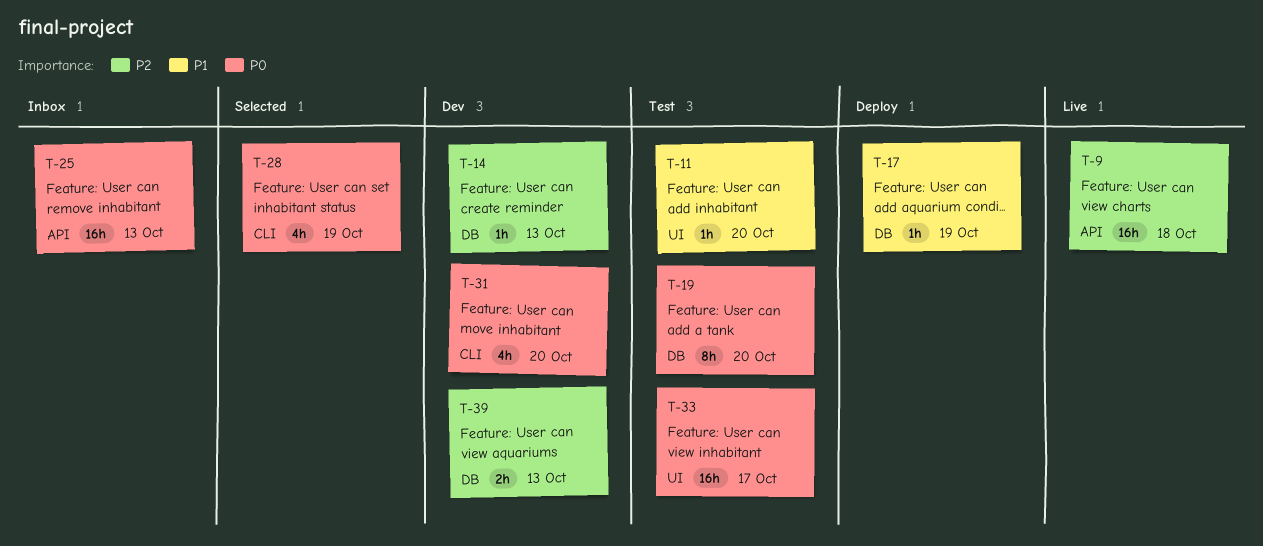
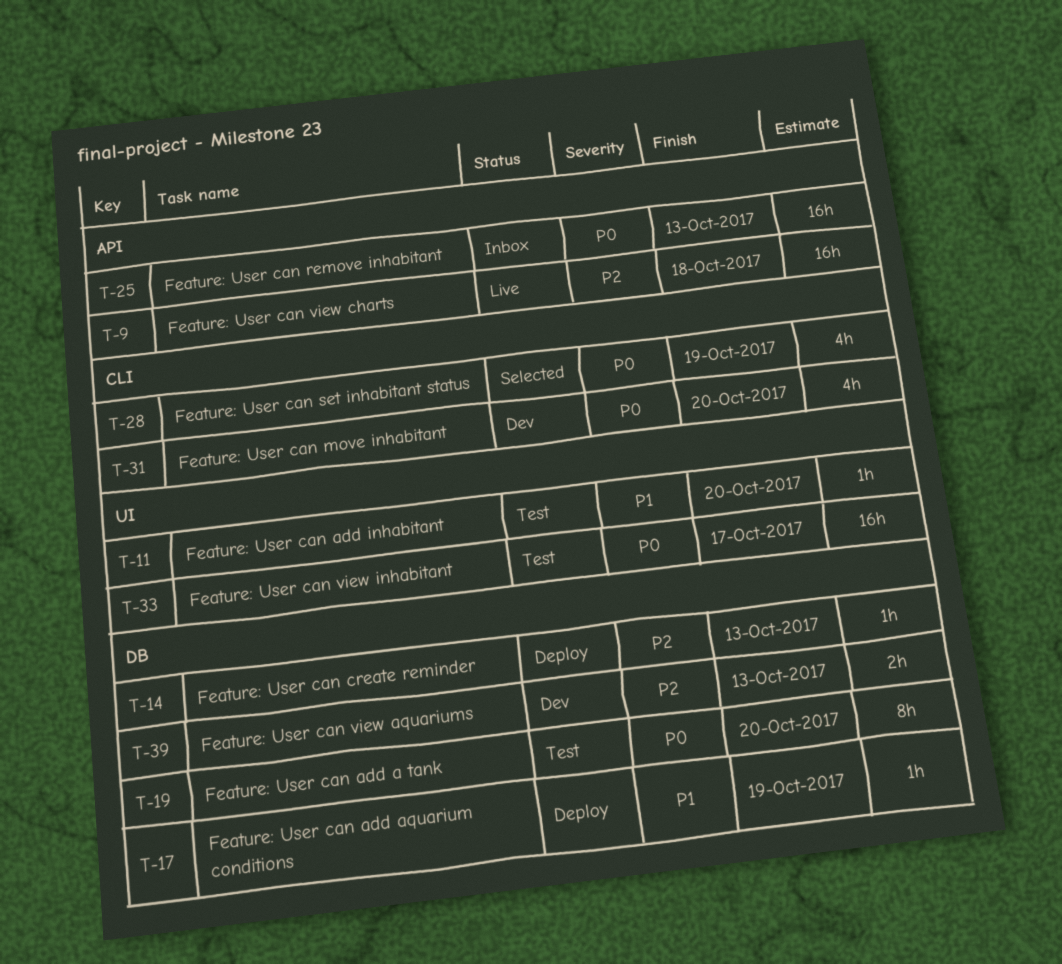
T-14, status: Dev -> Deploy

